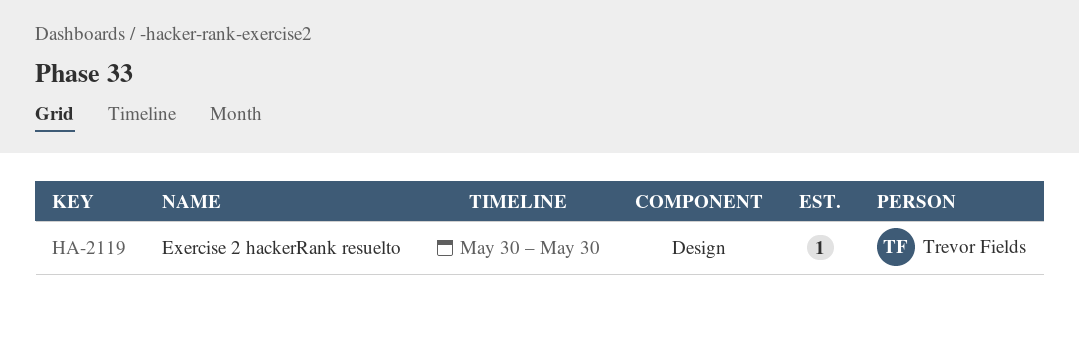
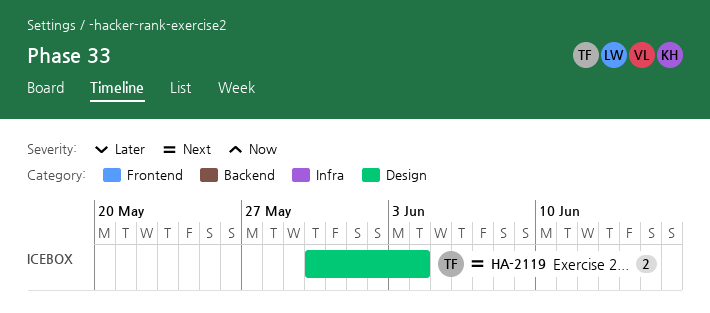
HA-2119, estimate: 1 -> 2
HA-2119, due: May 30 -> Jun 4

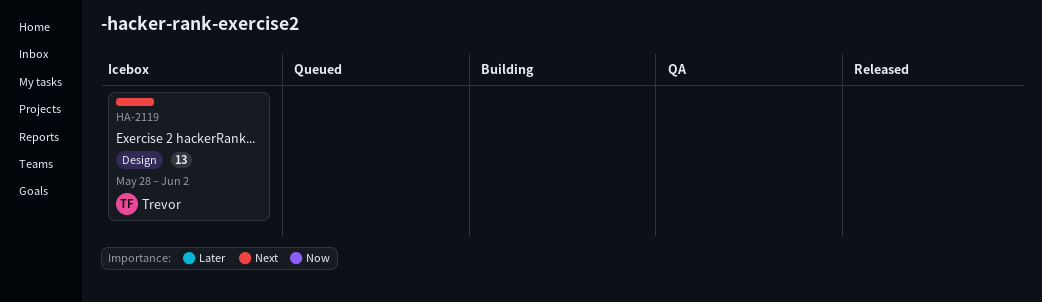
HA-2119, estimate: 2 -> 13
HA-2119, start: May 30 -> May 28
HA-2119, due: Jun 4 -> Jun 2

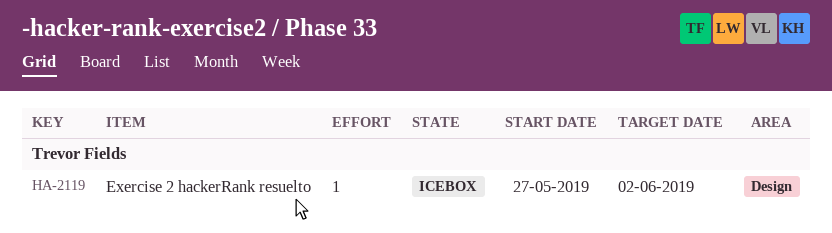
HA-2119, estimate: 13 -> 1
HA-2119, start: May 28 -> May 27

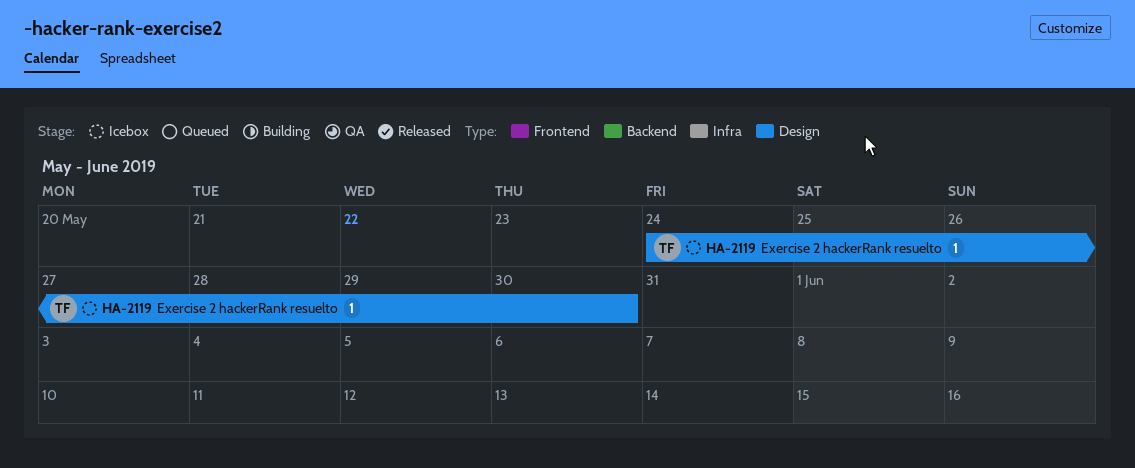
HA-2119, start: May 27 -> May 24
HA-2119, due: Jun 2 -> May 30

